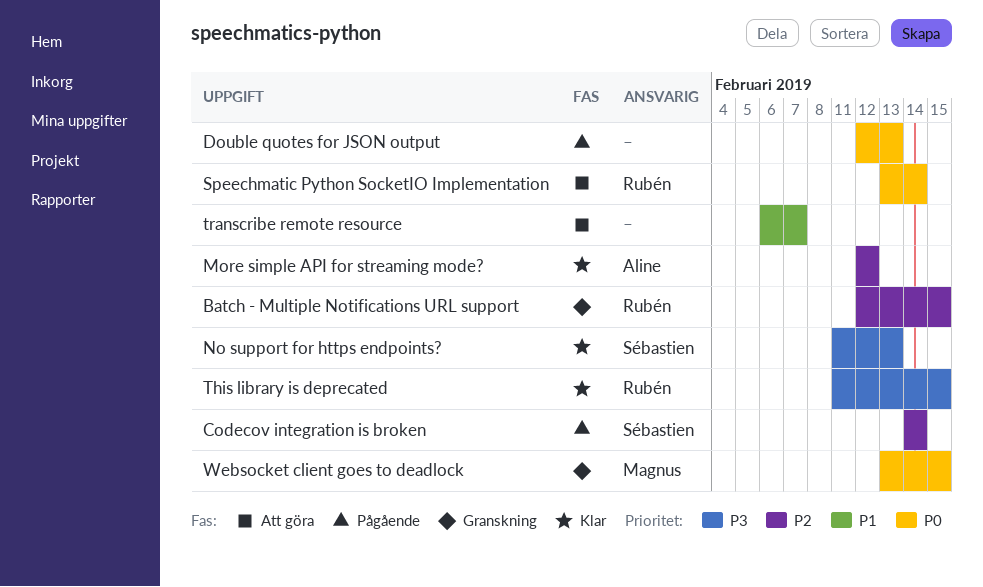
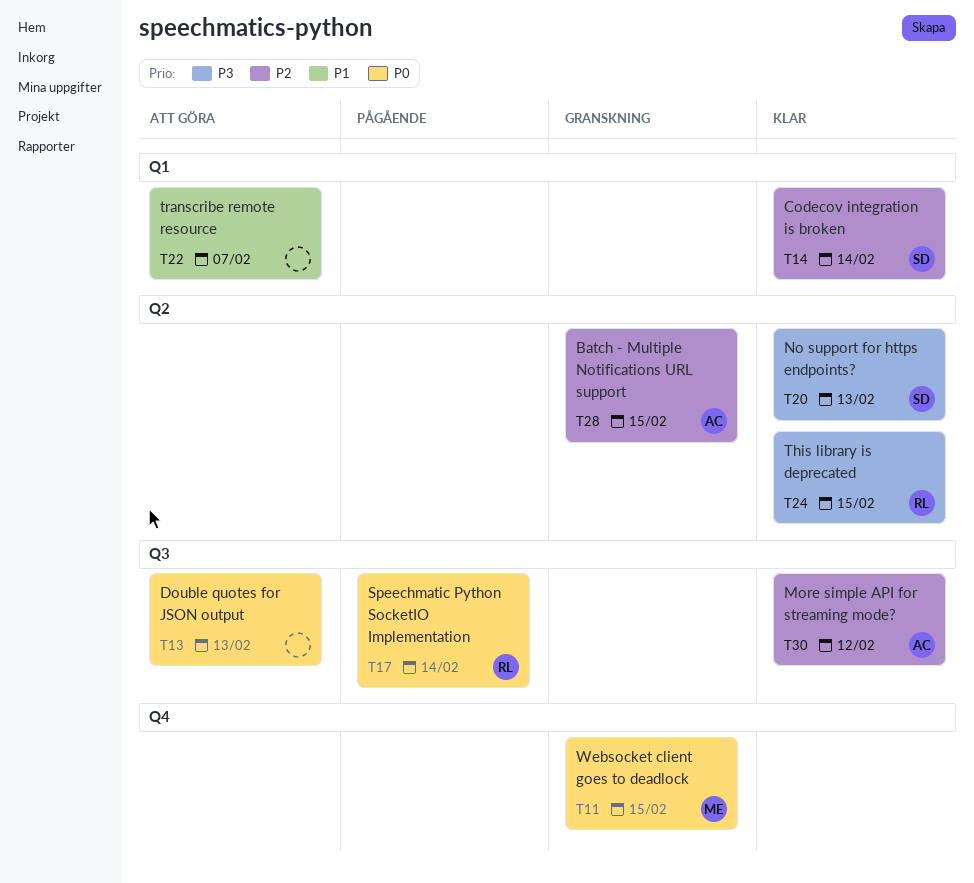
Batch - Multiple Notifications URL support, owner: Rubén -> Aline
Codecov integration is broken, status: Pågående -> Klar
Double quotes for JSON output, status: Pågående -> Att göra
Speechmatic Python SocketIO Implementation, status: Att göra -> Pågående

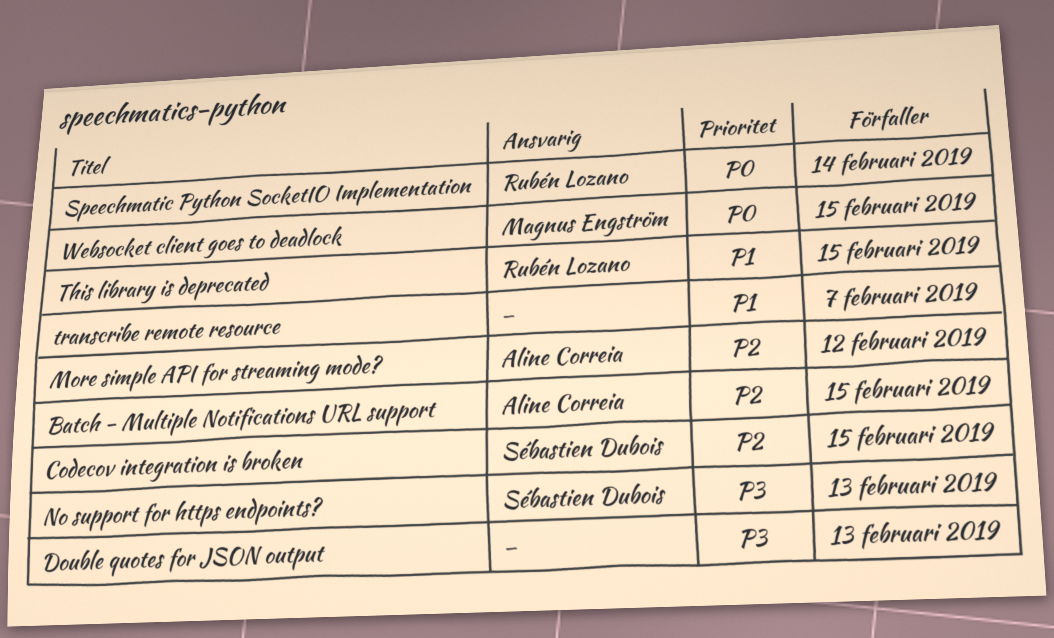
Codecov integration is broken, due: Feb 14 -> Feb 15
Double quotes for JSON output, priority: P0 -> P3
This library is deprecated, priority: P3 -> P1

